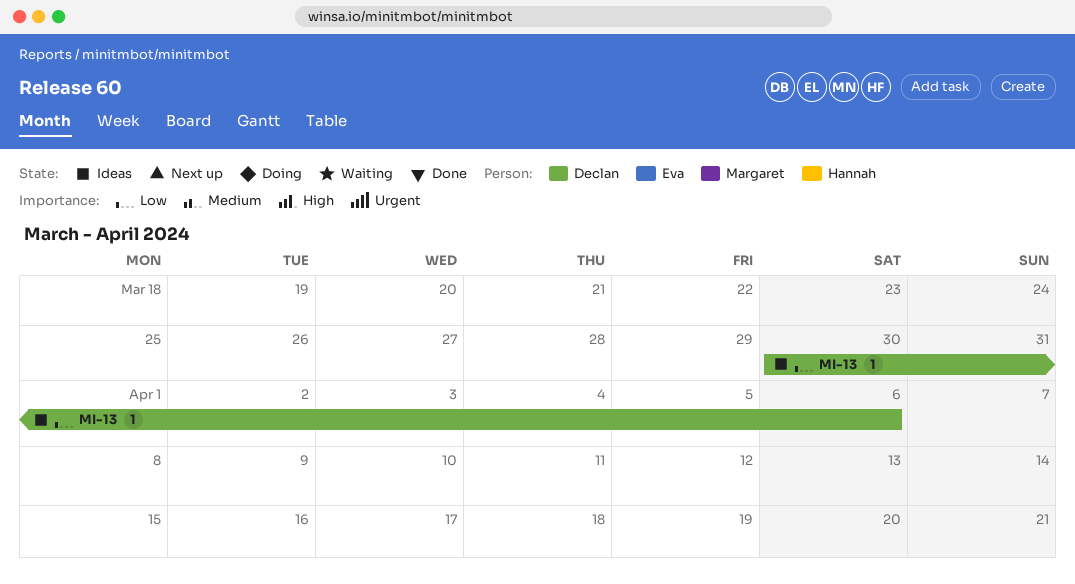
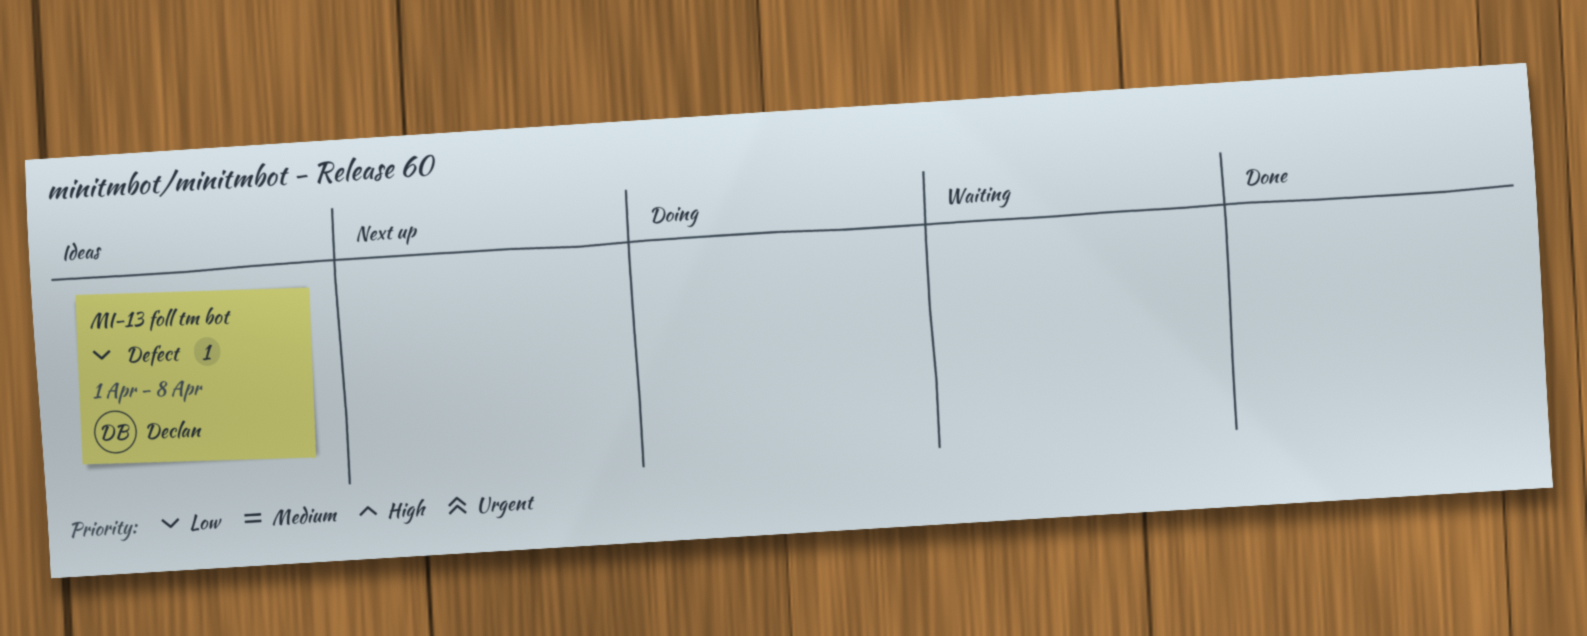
MI-13, start: Mar 30 -> Apr 1
MI-13, due: Apr 6 -> Apr 8

